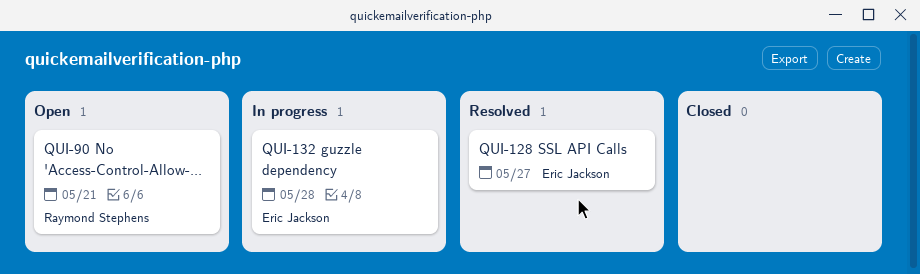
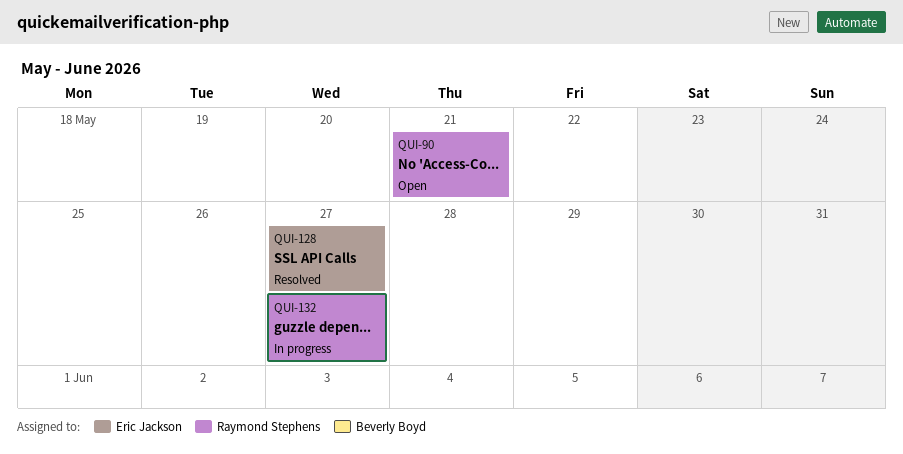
QUI-132, owner: Eric Jackson -> Raymond Stephens
QUI-132, due: May 28 -> May 27

